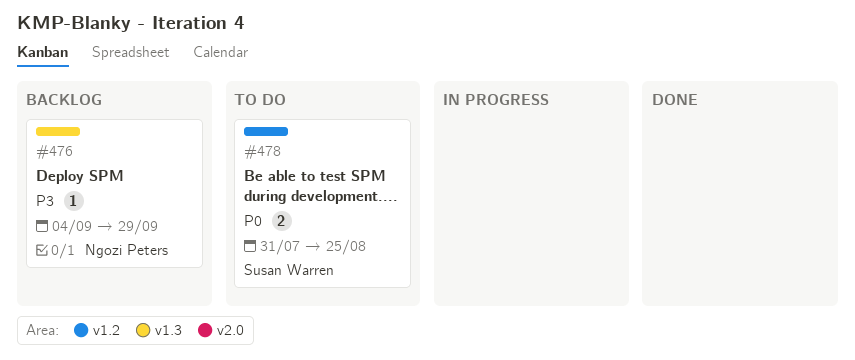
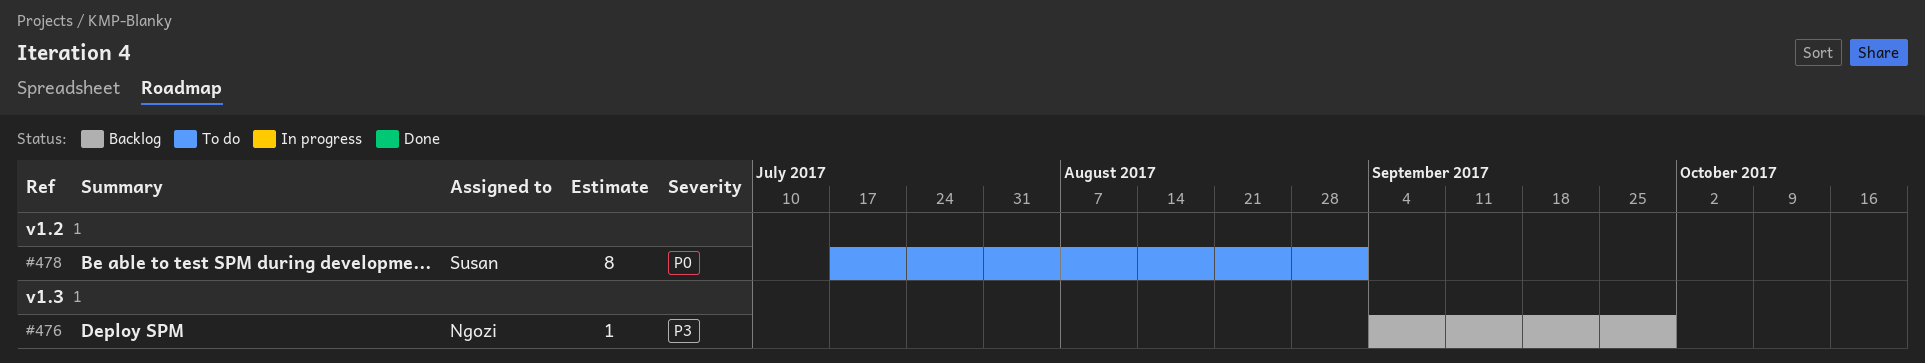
#478, estimate: 2 -> 8
#478, start: Jul 31 -> Jul 17
#478, due: Aug 25 -> Sep 1

